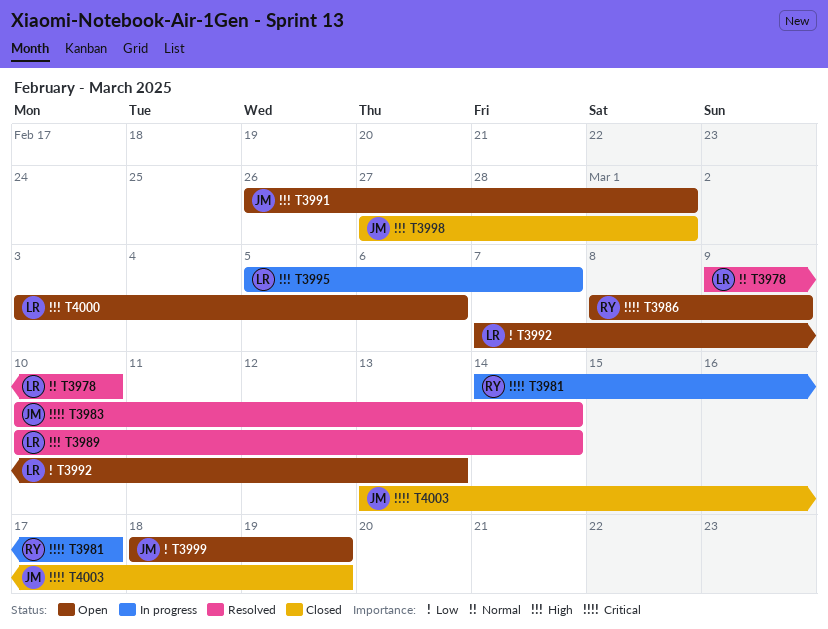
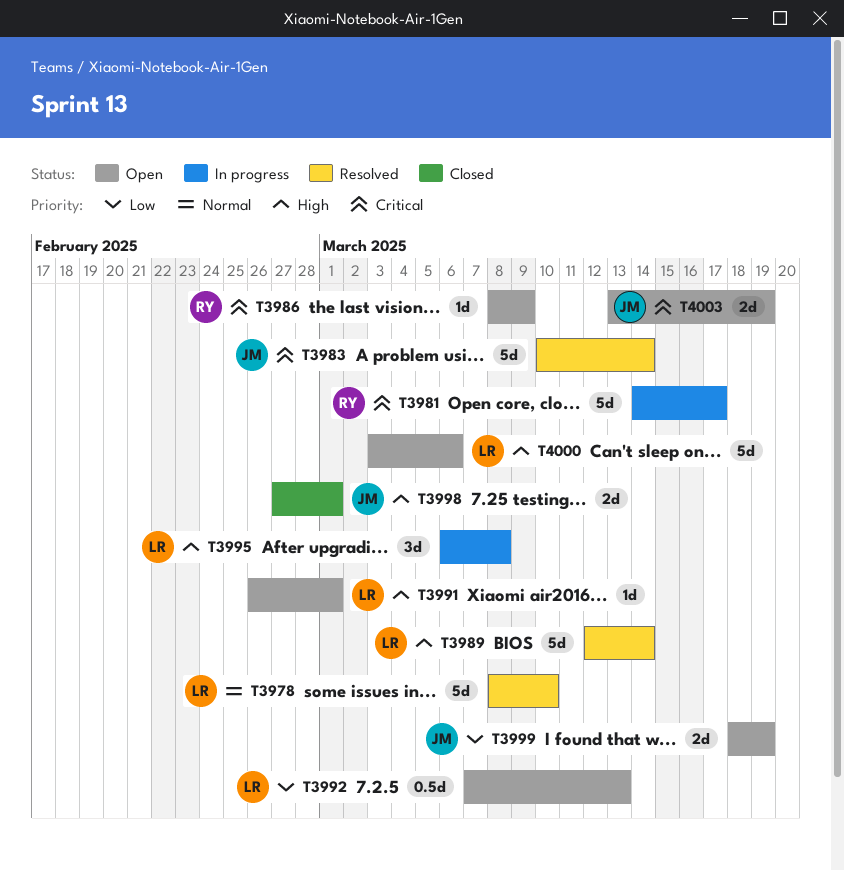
T3978, start: Mar 9 -> Mar 8
T3989, start: Mar 10 -> Mar 12
T3991, owner: JM -> LR
T3995, start: Mar 5 -> Mar 6
T3995, due: Mar 7 -> Mar 8
T4003, status: Closed -> Open

